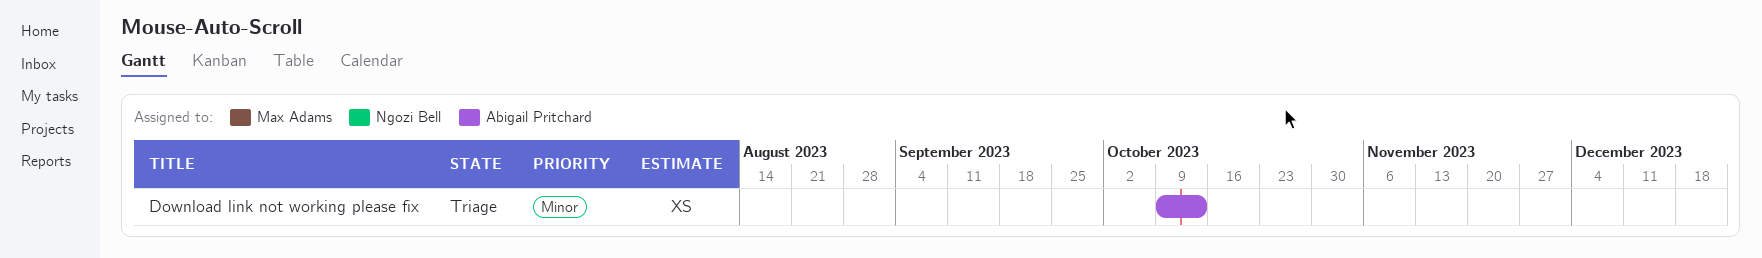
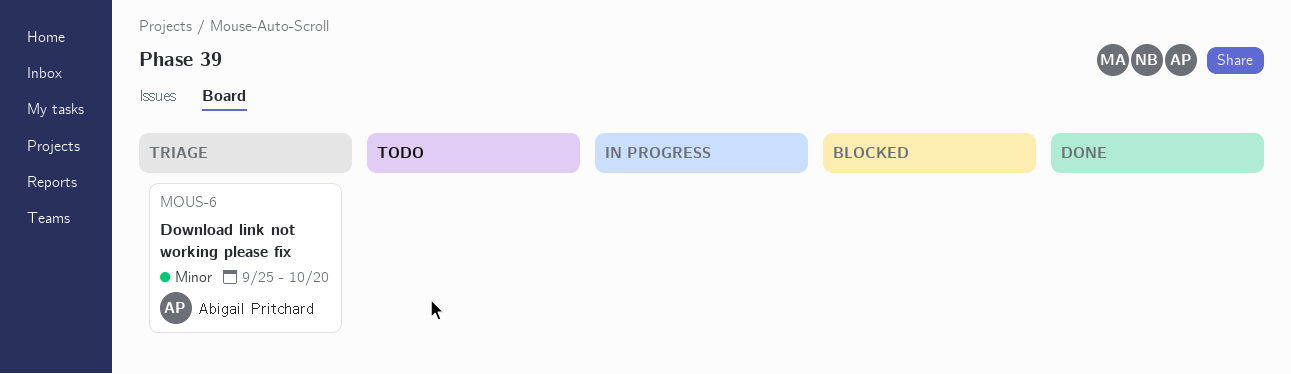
Download link not working please fix, start: Oct 9 -> Sep 25
Download link not working please fix, due: Oct 13 -> Oct 20

